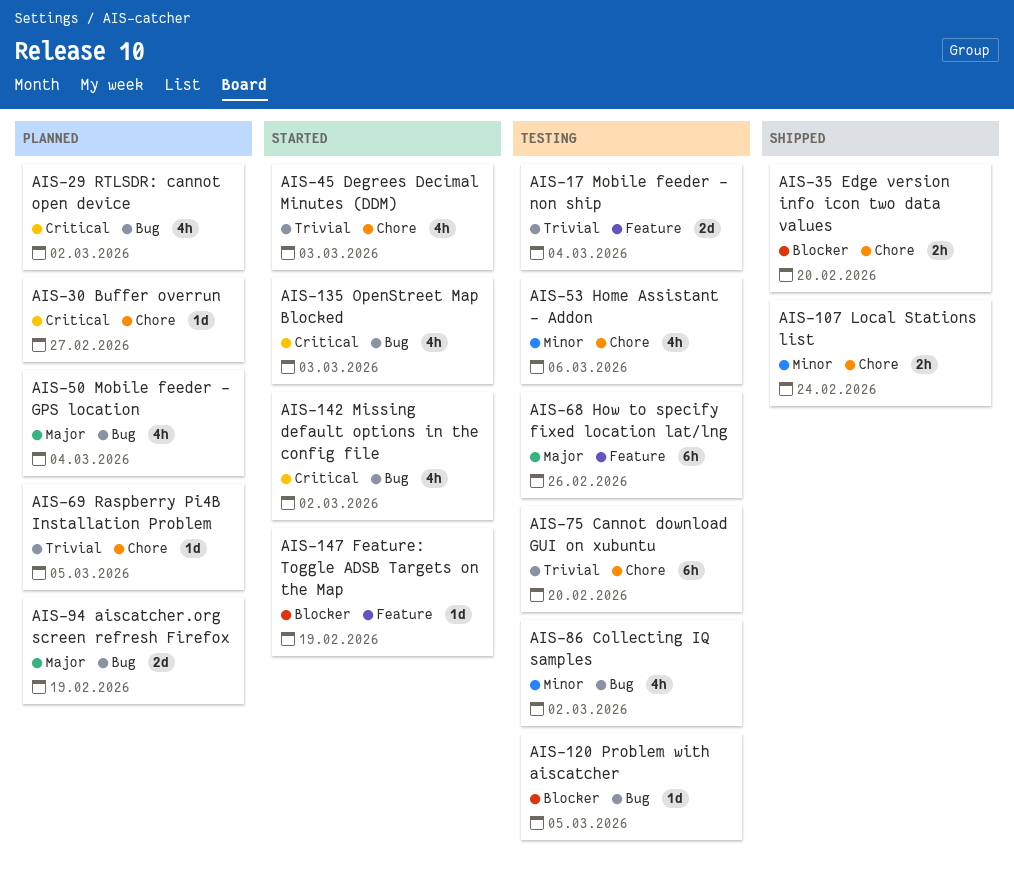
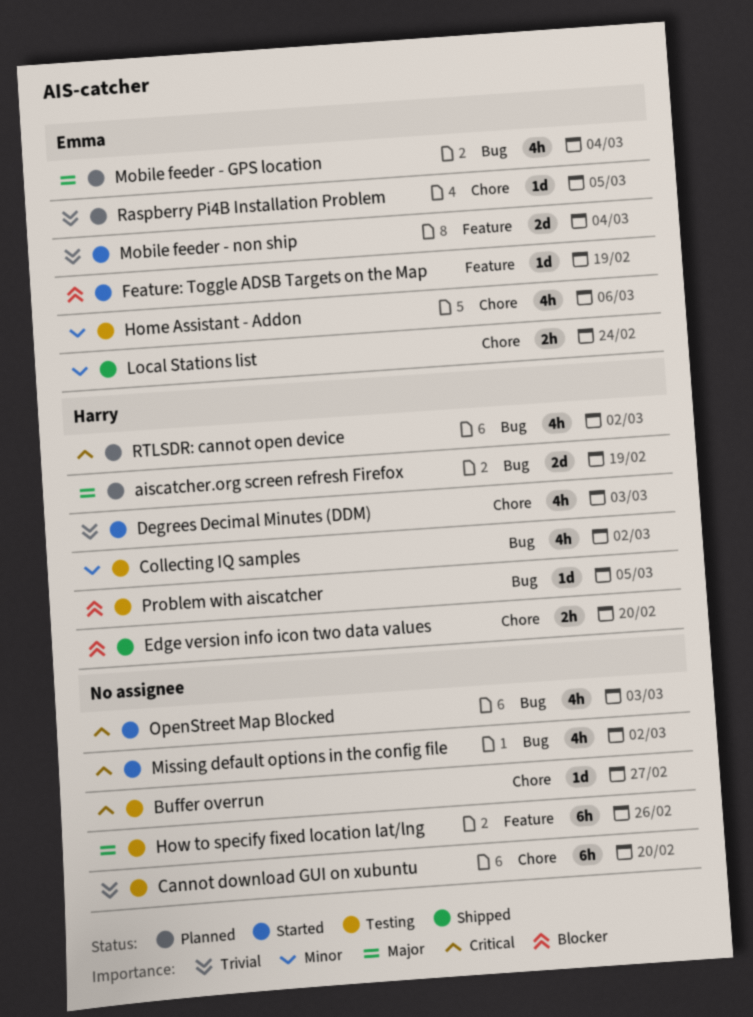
Buffer overrun, status: Planned -> Testing
Mobile feeder - non ship, status: Testing -> Started

